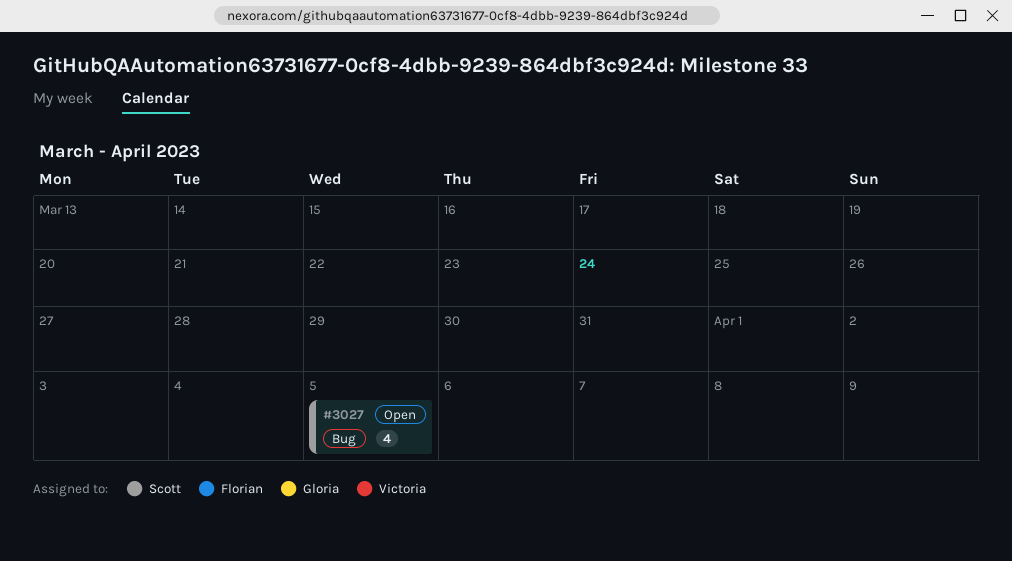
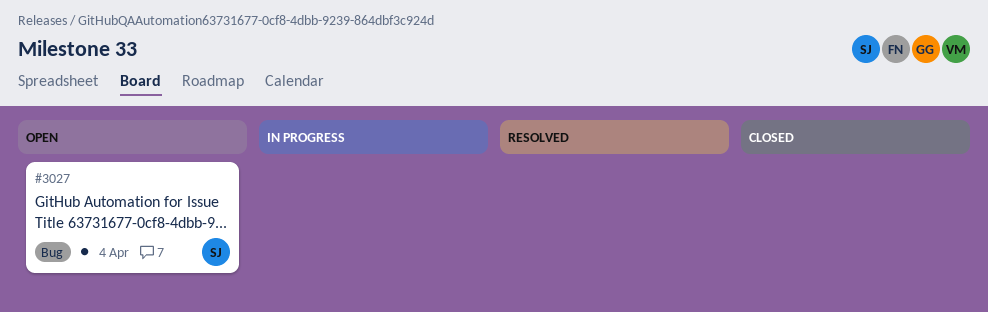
#3027, estimate: 4 -> 1
#3027, due: Apr 5 -> Apr 4

